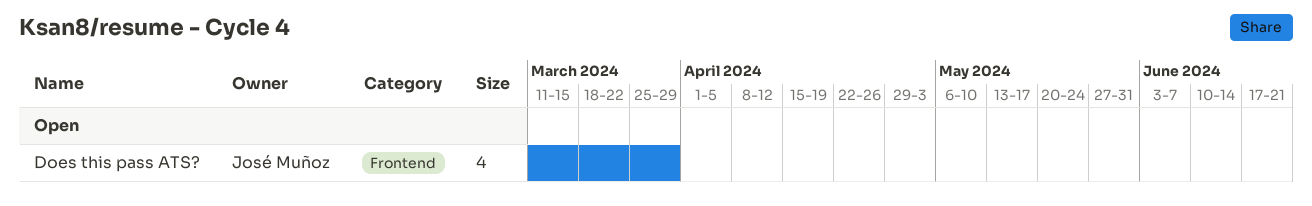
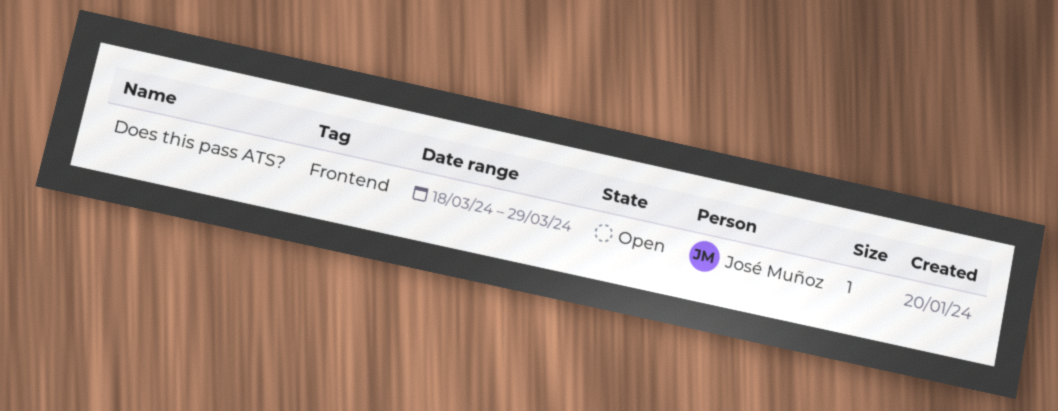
Does this pass ATS?, estimate: 4 -> 1
Does this pass ATS?, start: Mar 11 -> Mar 18

